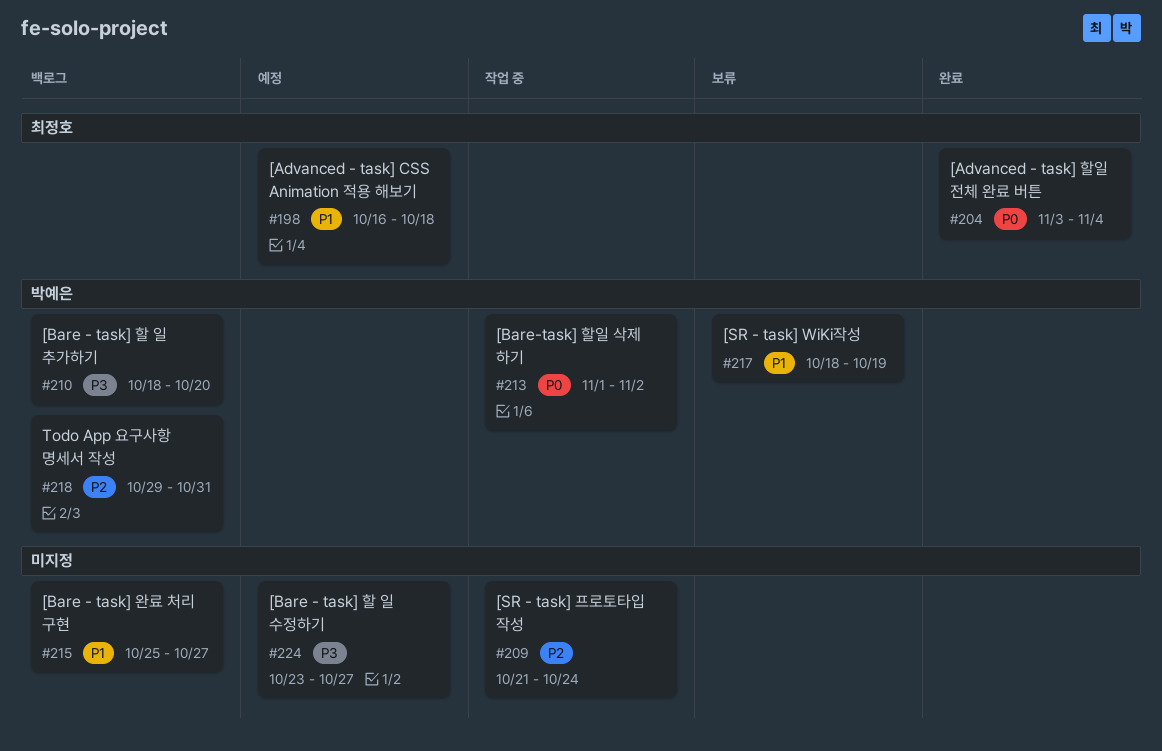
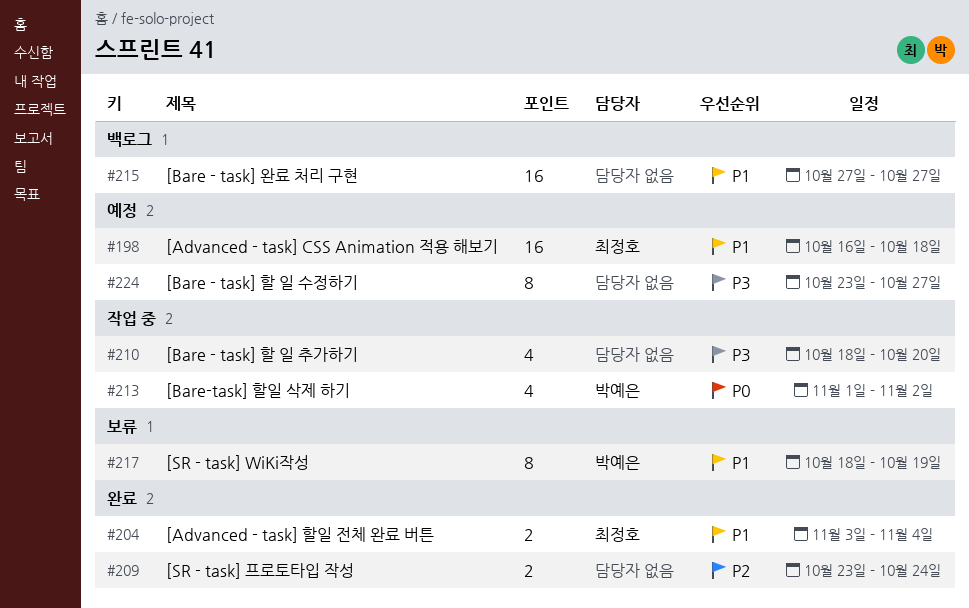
#204, priority: P0 -> P1
#209, status: 작업 중 -> 완료
#209, start: Oct 21 -> Oct 23
#210, status: 백로그 -> 작업 중
#210, owner: 박예은 -> none
#215, start: Oct 25 -> Oct 27
#218: present -> none

